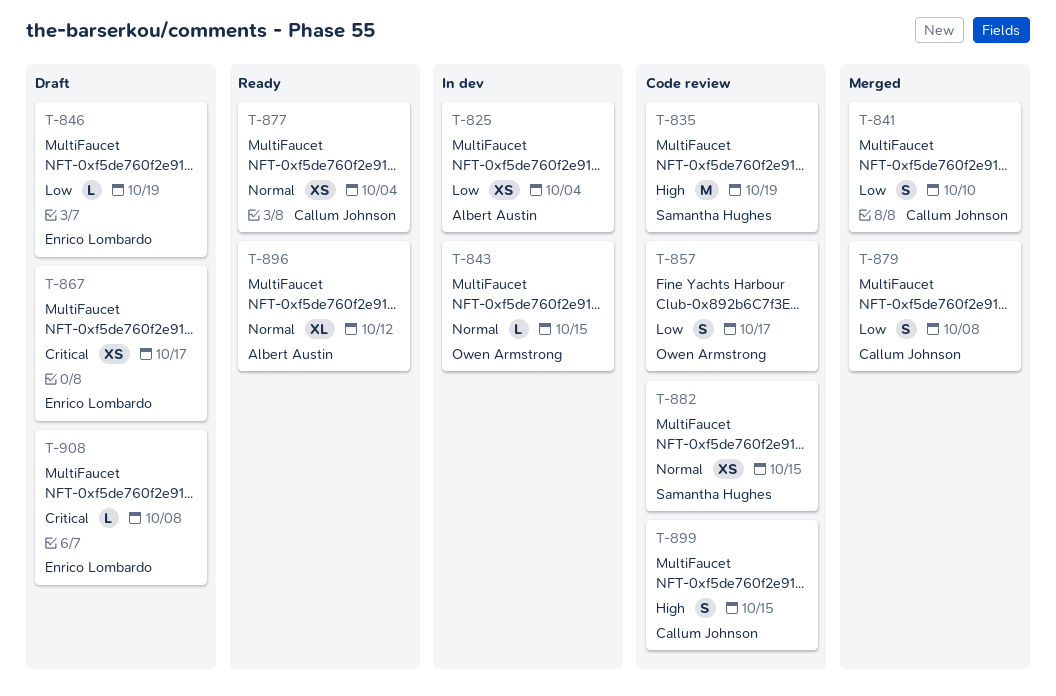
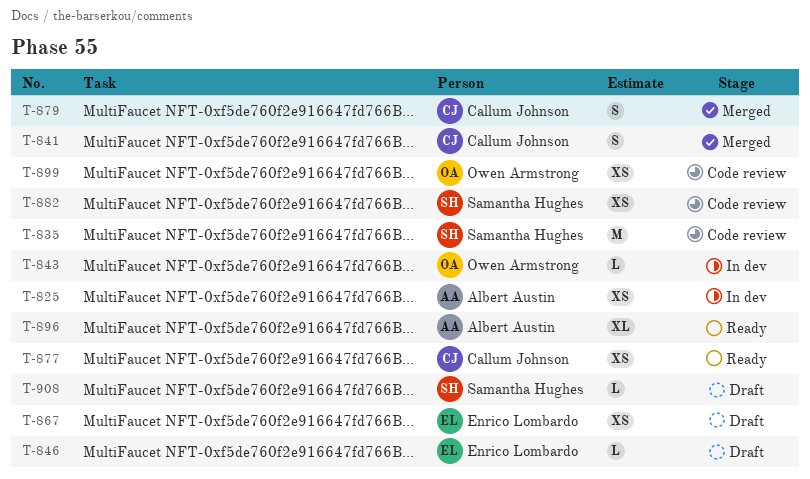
T-857: present -> none
T-899, owner: Callum Johnson -> Owen Armstrong
T-899, estimate: S -> XS
T-908, owner: Enrico Lombardo -> Samantha Hughes

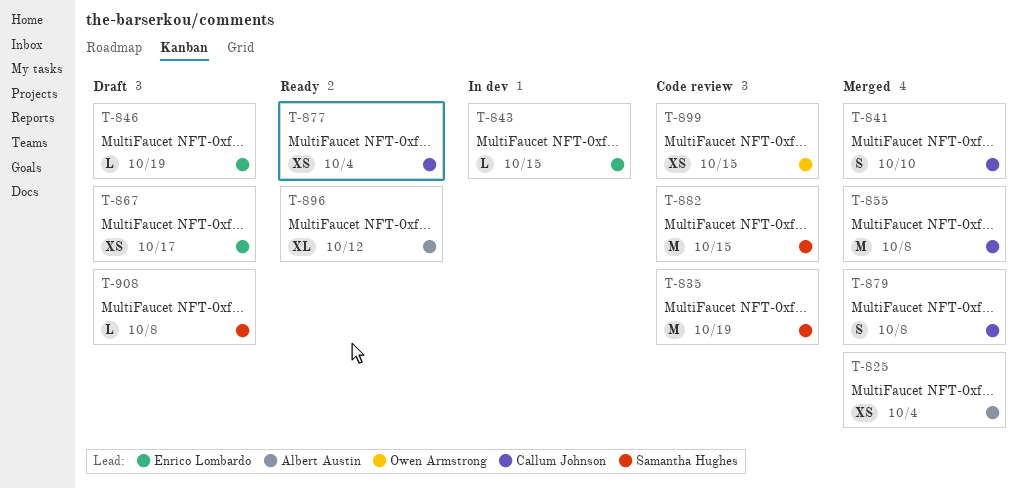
T-825, status: In dev -> Merged
T-843, owner: Owen Armstrong -> Enrico Lombardo
T-855: none -> present
T-882, estimate: XS -> M

